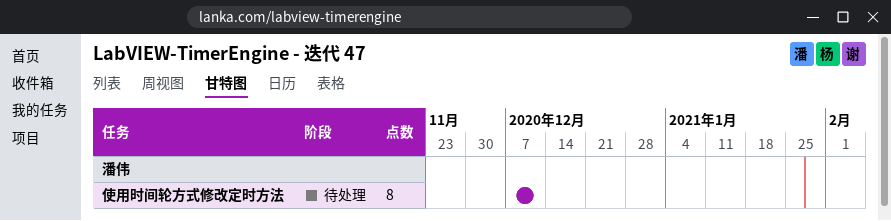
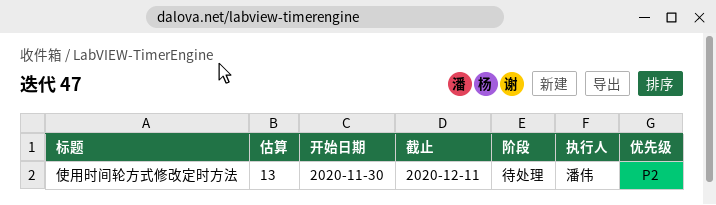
使用时间轮方式修改定时方法, estimate: 8 -> 13
使用时间轮方式修改定时方法, start: Dec 7 -> Nov 30

